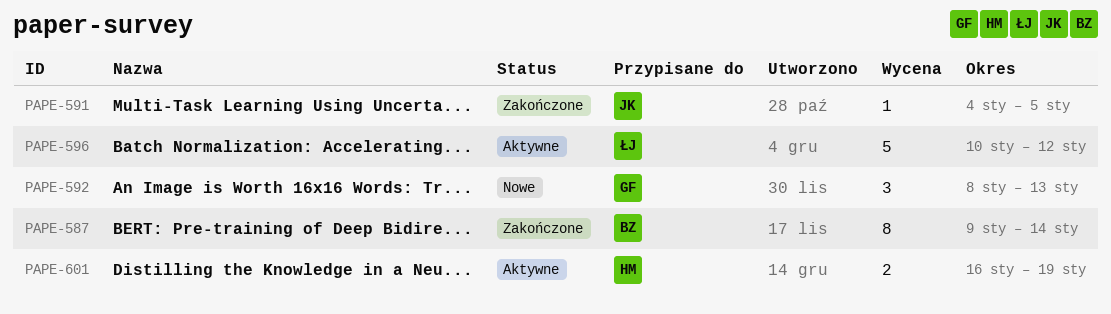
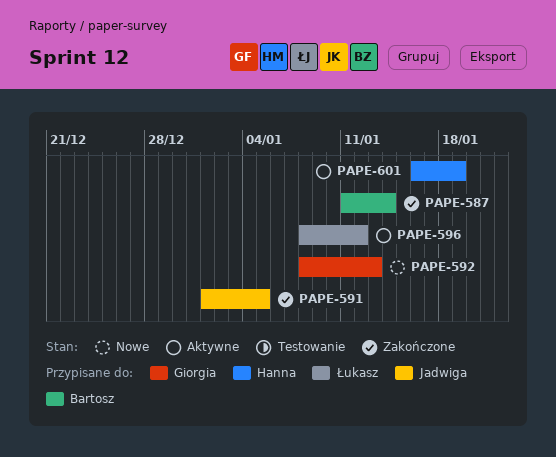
PAPE-587, start: Jan 9 -> Jan 11
PAPE-591, start: Jan 4 -> Jan 1
PAPE-596, start: Jan 10 -> Jan 8

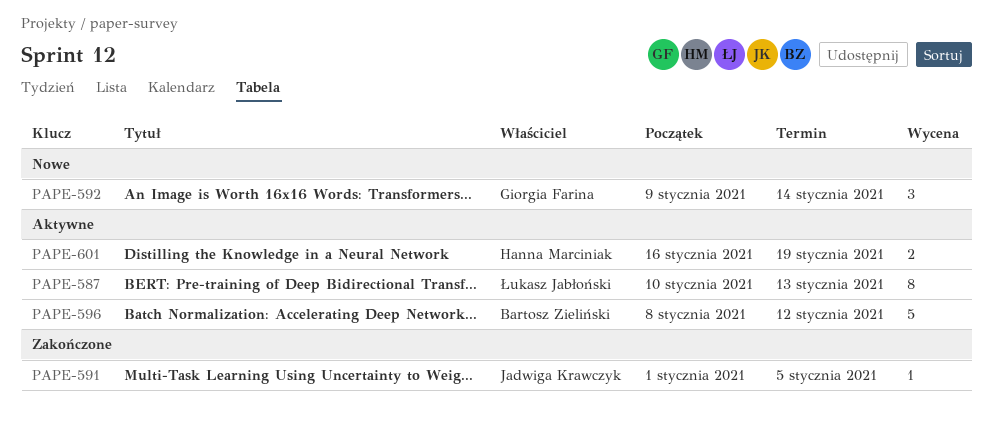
PAPE-587, status: Zakończone -> Aktywne
PAPE-587, owner: Bartosz Zieliński -> Łukasz Jabłoński
PAPE-587, start: Jan 11 -> Jan 10
PAPE-587, due: Jan 14 -> Jan 13
PAPE-592, start: Jan 8 -> Jan 9
PAPE-592, due: Jan 13 -> Jan 14
PAPE-596, owner: Łukasz Jabłoński -> Bartosz Zieliński

